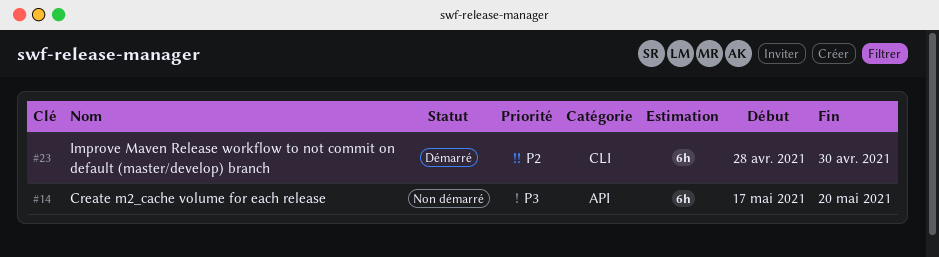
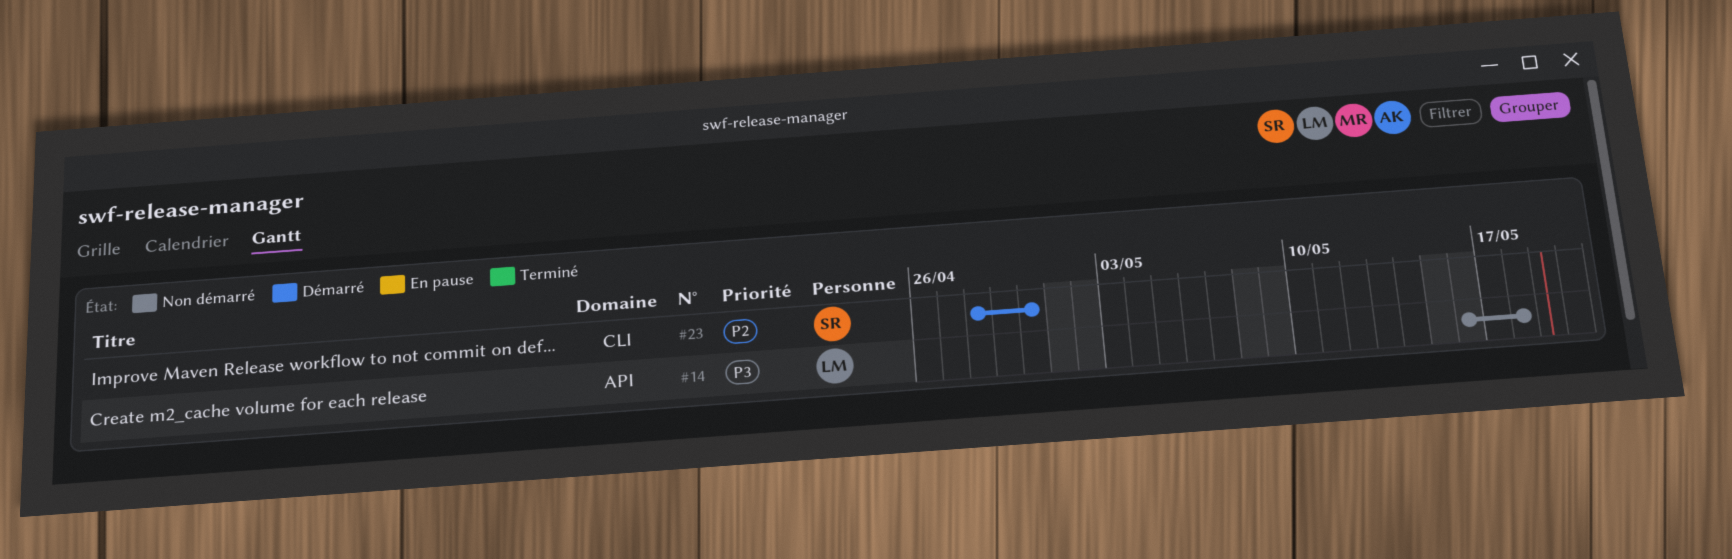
#14, start: May 17 -> May 16
#14, due: May 20 -> May 18

